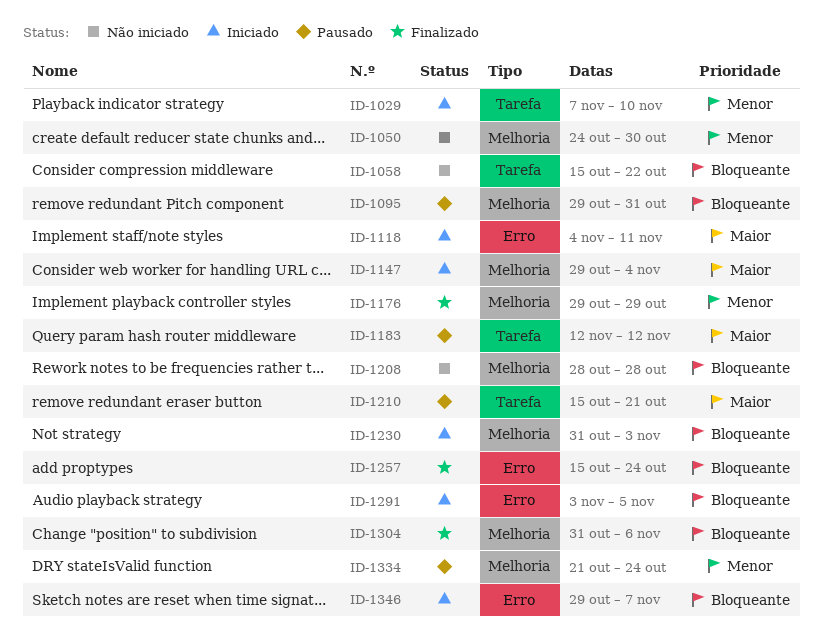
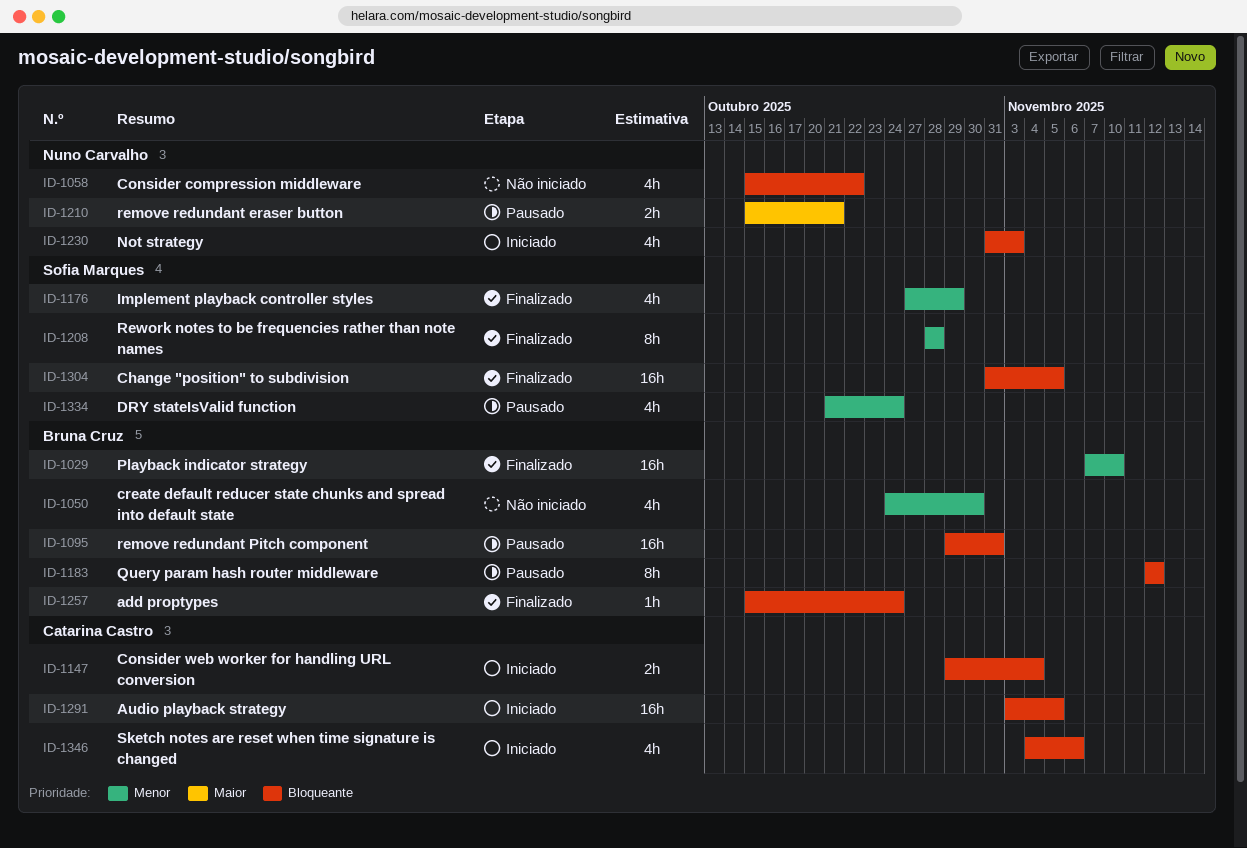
ID-1029, status: Iniciado -> Finalizado
ID-1118: present -> none
ID-1147, priority: Maior -> Bloqueante
ID-1176, start: Oct 29 -> Oct 27
ID-1183, priority: Maior -> Bloqueante
ID-1208, status: Não iniciado -> Finalizado
ID-1208, priority: Bloqueante -> Menor
ID-1304, due: Nov 6 -> Nov 5
ID-1346, start: Oct 29 -> Nov 4
ID-1346, due: Nov 7 -> Nov 6

